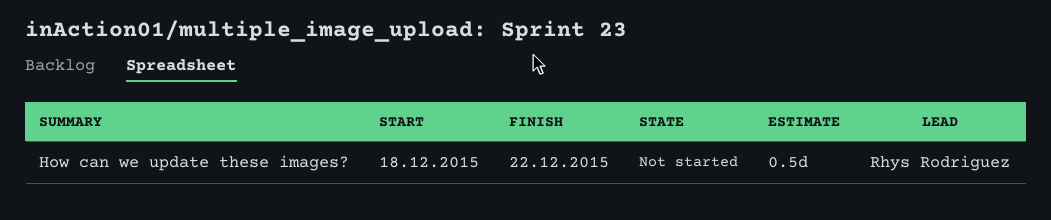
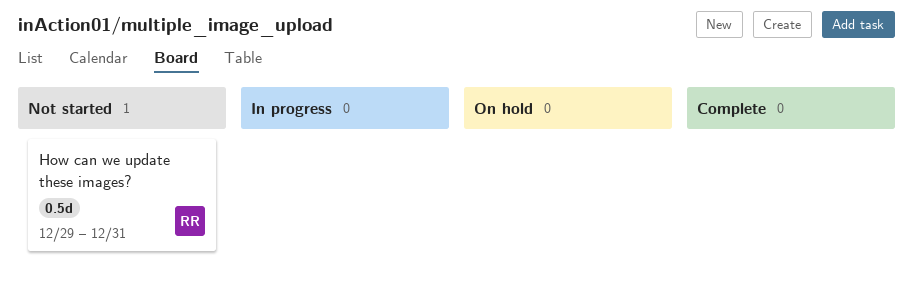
How can we update these images?, start: Dec 18 -> Dec 29
How can we update these images?, due: Dec 22 -> Dec 31

